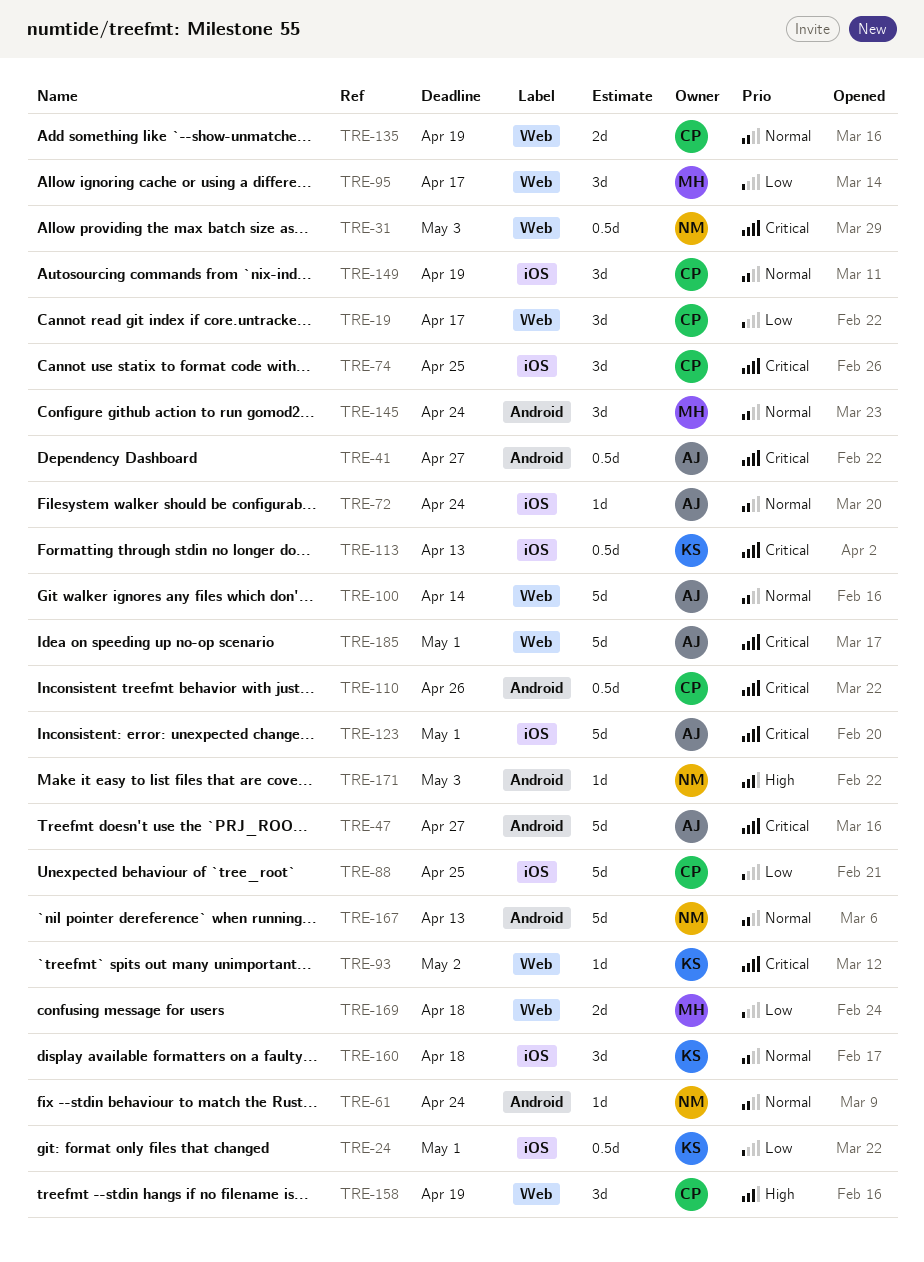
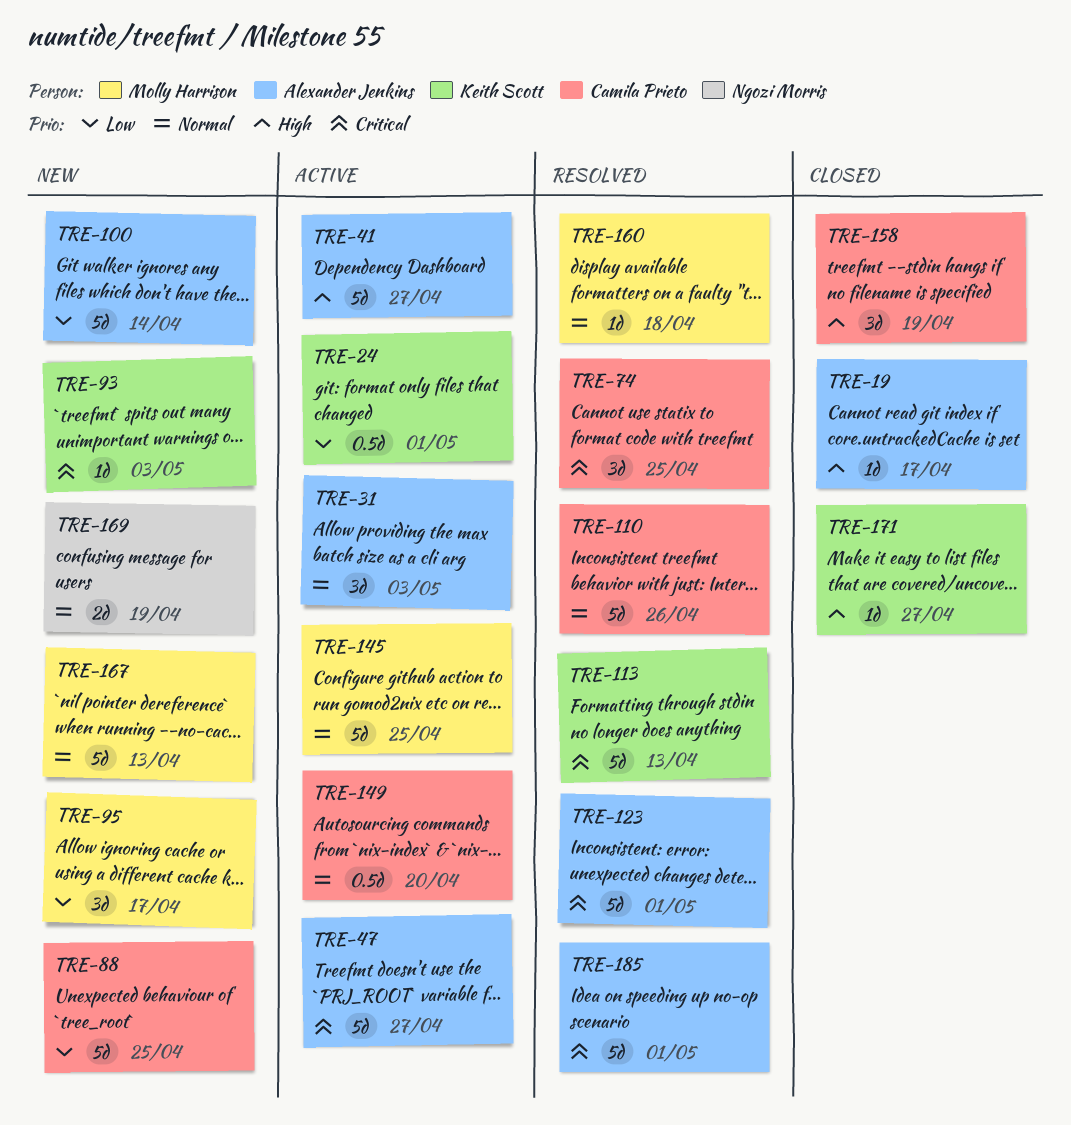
TRE-19, owner: Camila Prieto -> Alexander Jenkins
TRE-19, priority: Low -> High
TRE-19, estimate: 3d -> 1d
TRE-31, owner: Ngozi Morris -> Alexander Jenkins
TRE-31, priority: Critical -> Normal
TRE-31, estimate: 0.5d -> 3d
TRE-41, priority: Critical -> High
TRE-41, estimate: 0.5d -> 5d
TRE-61: present -> none
TRE-72: present -> none
TRE-93, due: May 2 -> May 3
TRE-100, priority: Normal -> Low
TRE-110, priority: Critical -> Normal
TRE-110, estimate: 0.5d -> 5d
TRE-113, estimate: 0.5d -> 5d
TRE-135: present -> none
TRE-145, estimate: 3d -> 5d
TRE-145, due: Apr 24 -> Apr 25
TRE-149, estimate: 3d -> 0.5d
TRE-149, due: Apr 19 -> Apr 20
TRE-160, owner: Keith Scott -> Molly Harrison
TRE-160, estimate: 3d -> 1d
TRE-167, owner: Ngozi Morris -> Molly Harrison
TRE-169, owner: Molly Harrison -> Ngozi Morris
TRE-169, priority: Low -> Normal
TRE-169, due: Apr 18 -> Apr 19
TRE-171, owner: Ngozi Morris -> Keith Scott
TRE-171, due: May 3 -> Apr 27

